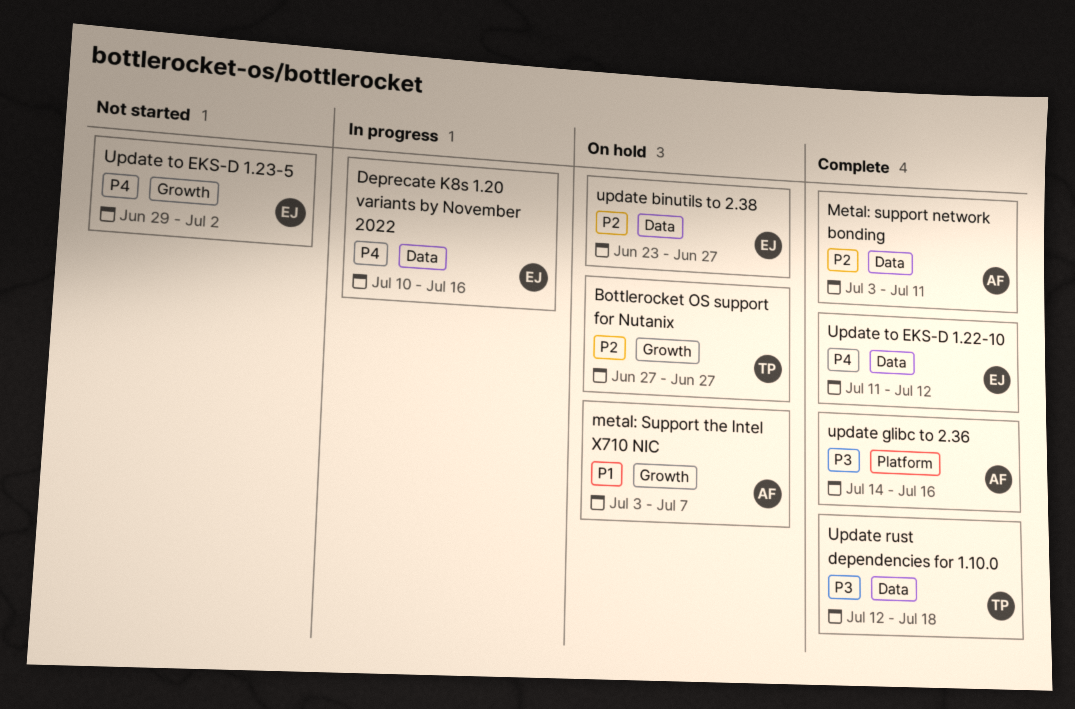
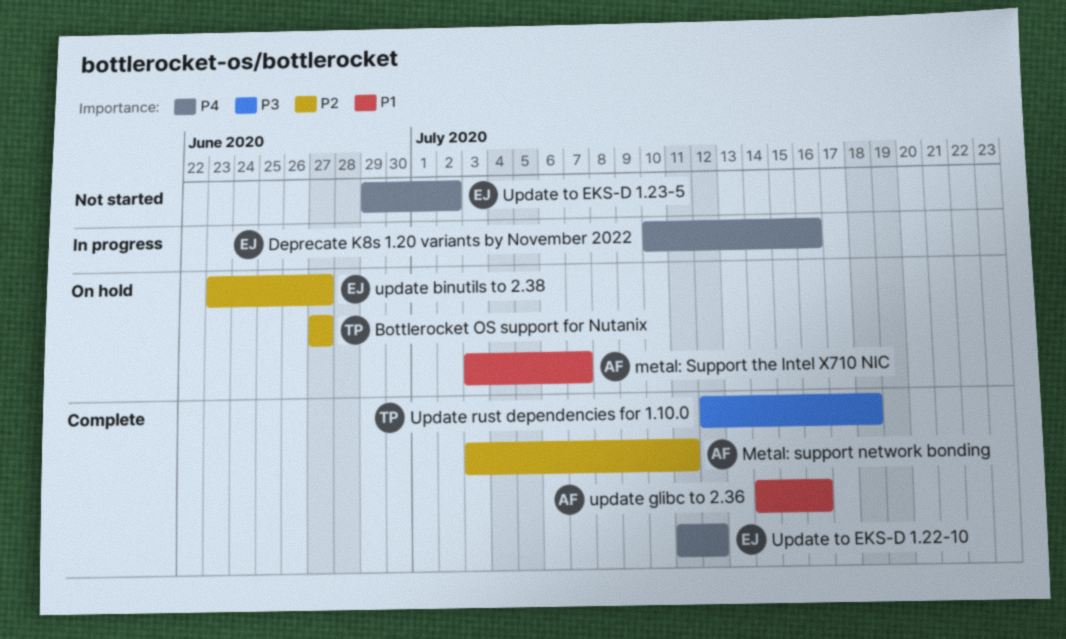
update glibc to 2.36, priority: P3 -> P1

